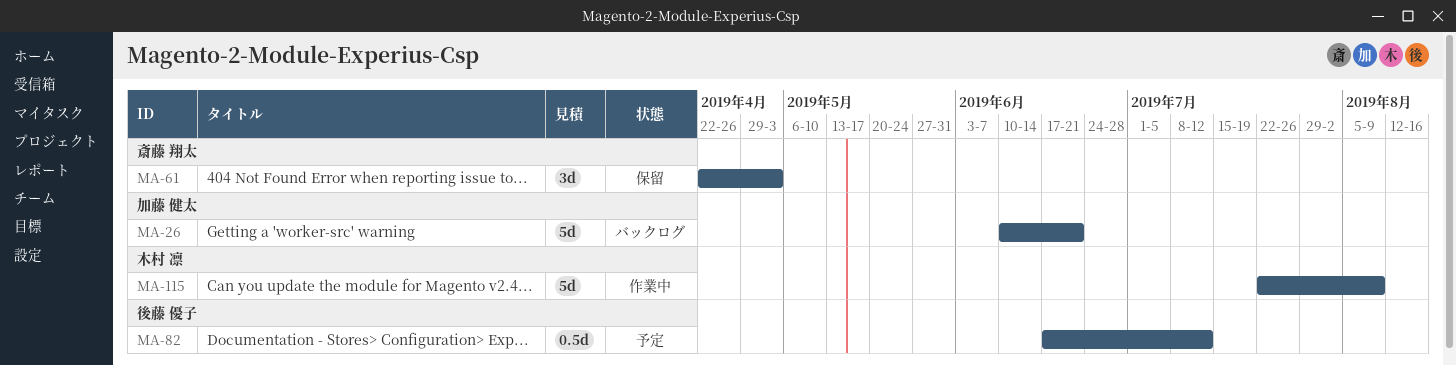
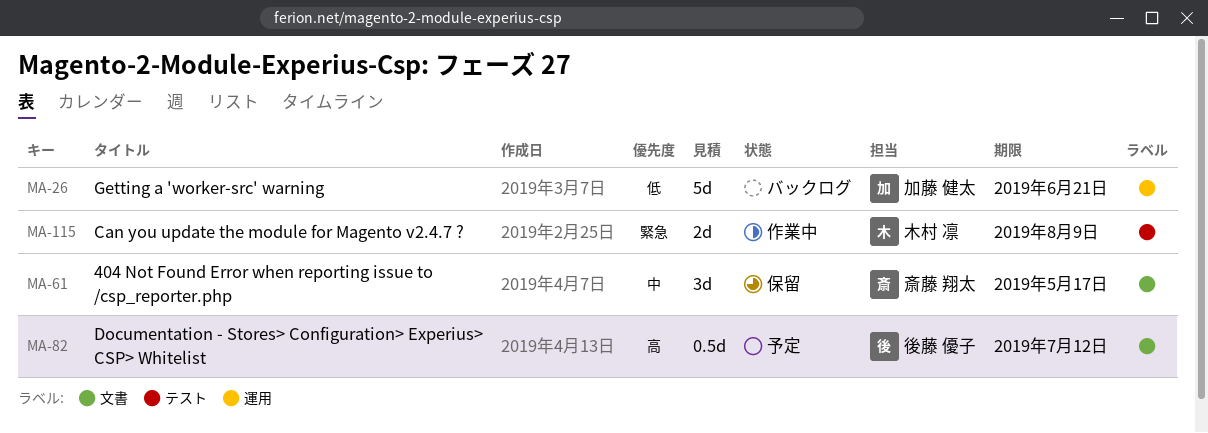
MA-61, due: May 3 -> May 17
MA-115, estimate: 5d -> 2d

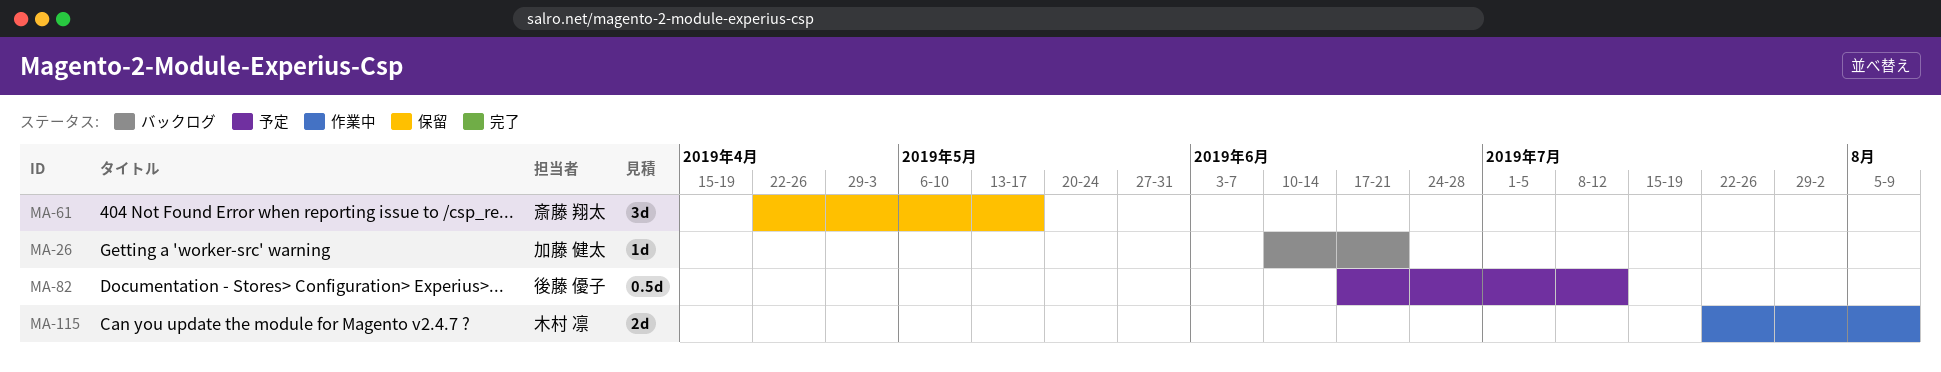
MA-26, estimate: 5d -> 1d

